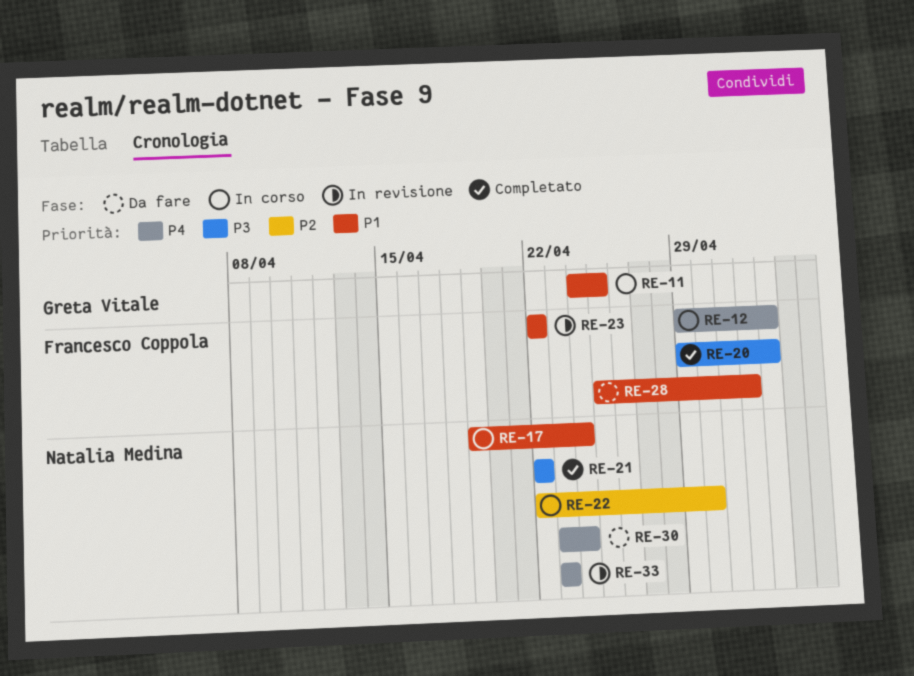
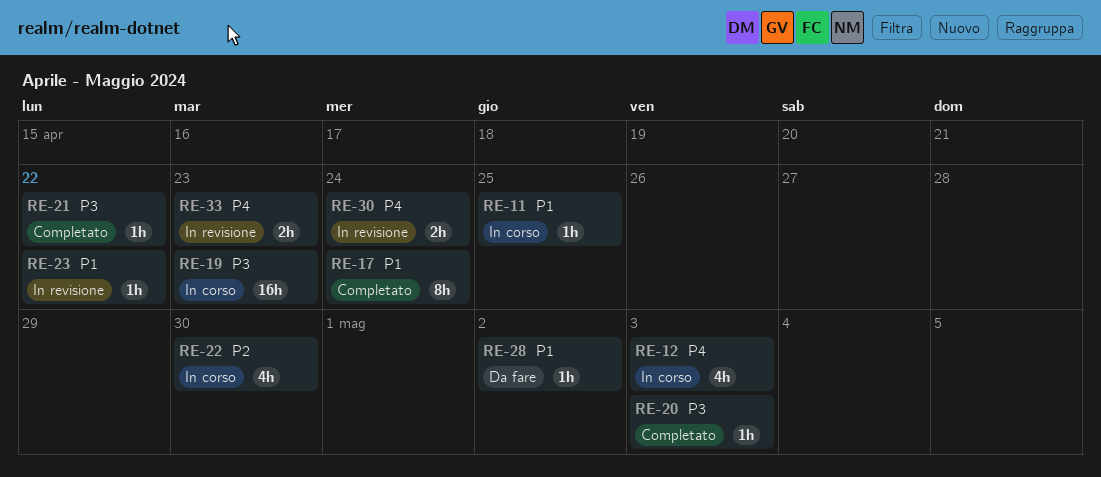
RE-17, status: In corso -> Completato
RE-19: none -> present
RE-30, status: Da fare -> In revisione

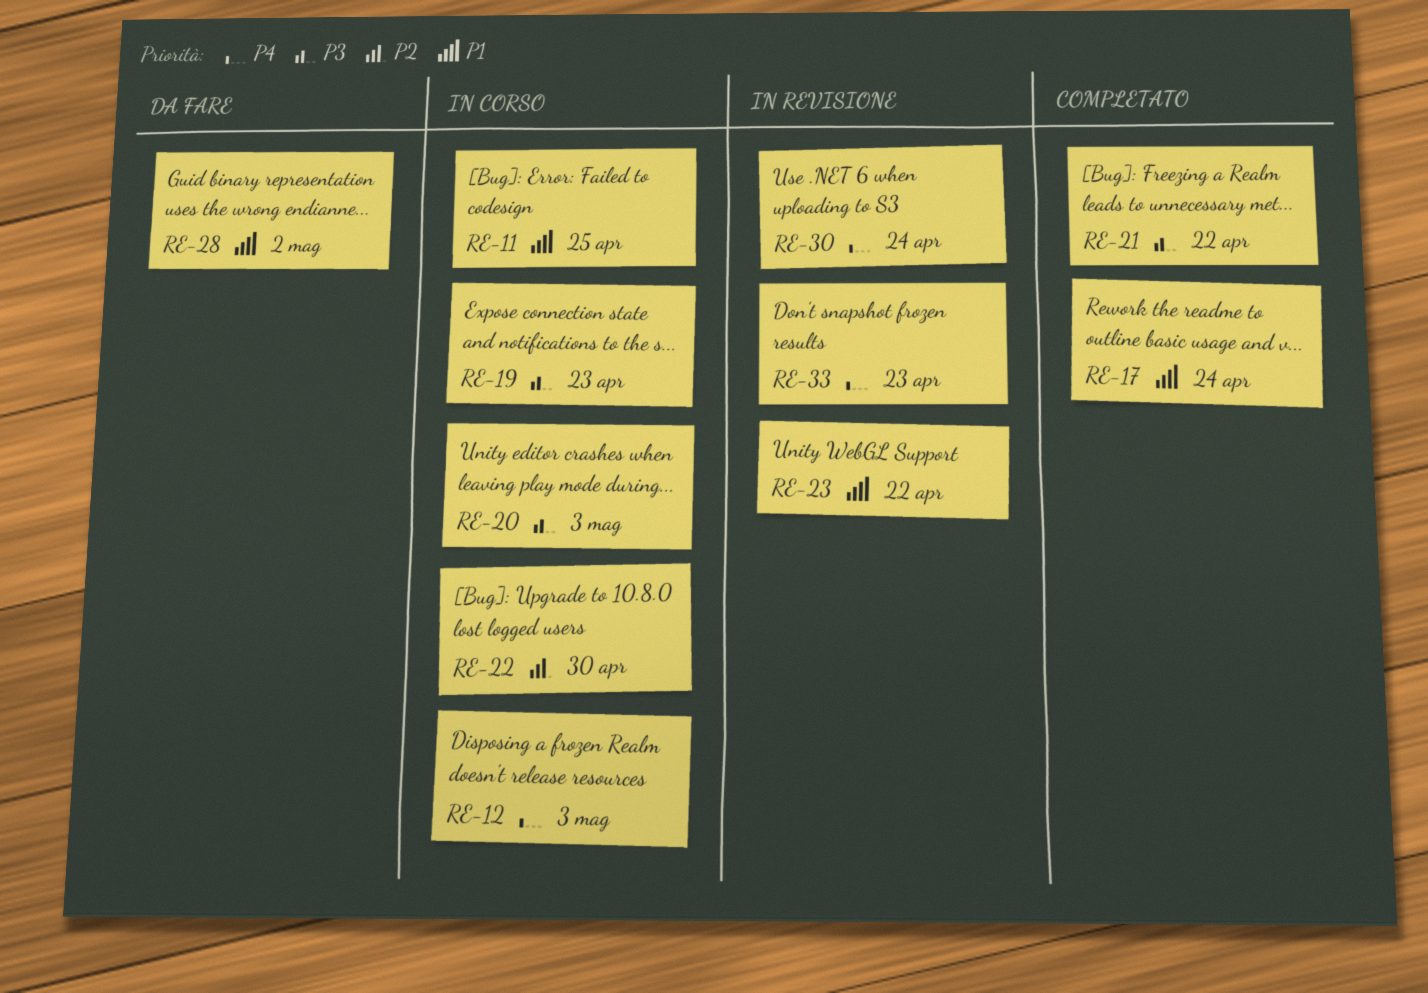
RE-20, status: Completato -> In corso

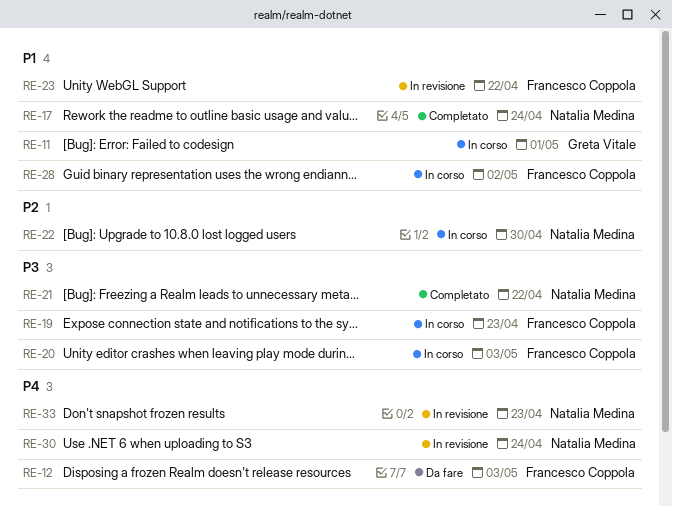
RE-11, due: Apr 25 -> May 1
RE-12, status: In corso -> Da fare
RE-28, status: Da fare -> In corso

